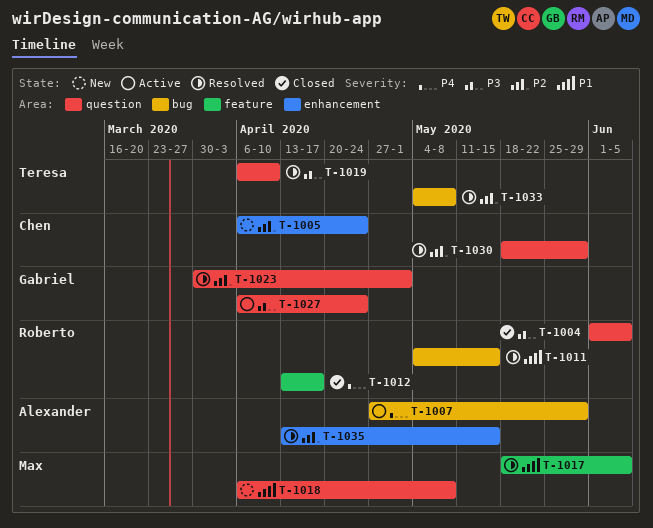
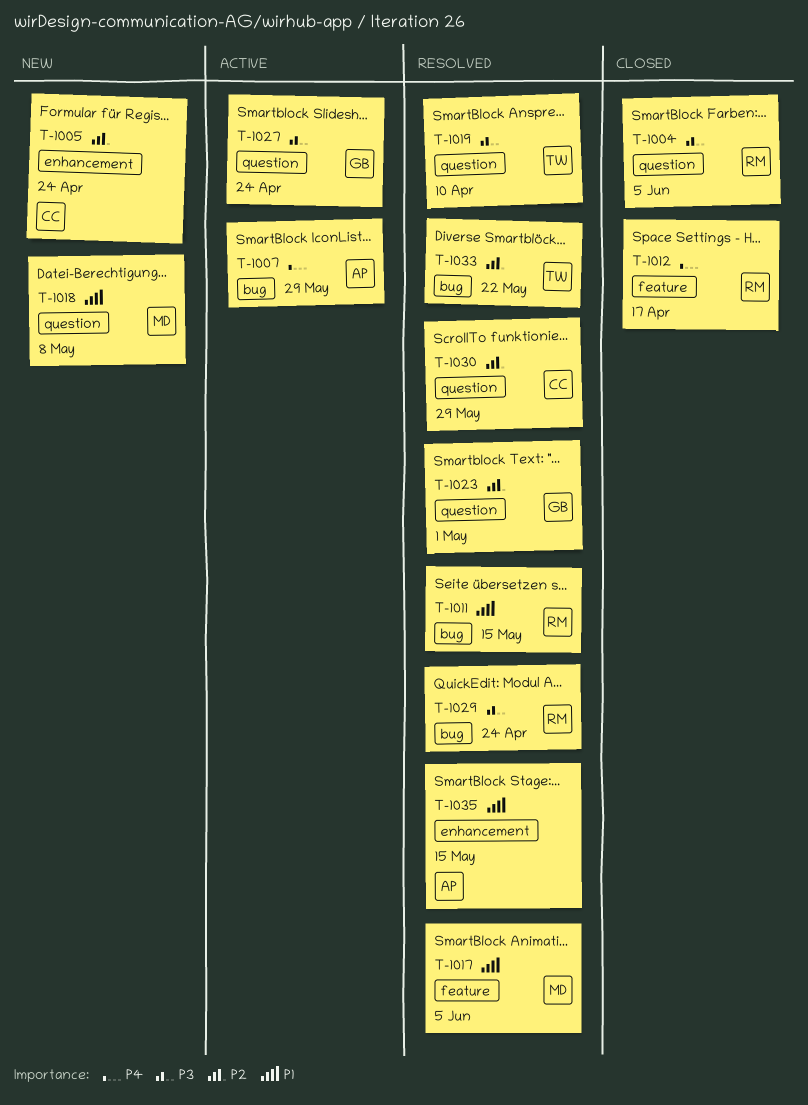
T-1029: none -> present
T-1033, due: May 8 -> May 22
T-1035, priority: P2 -> P1

